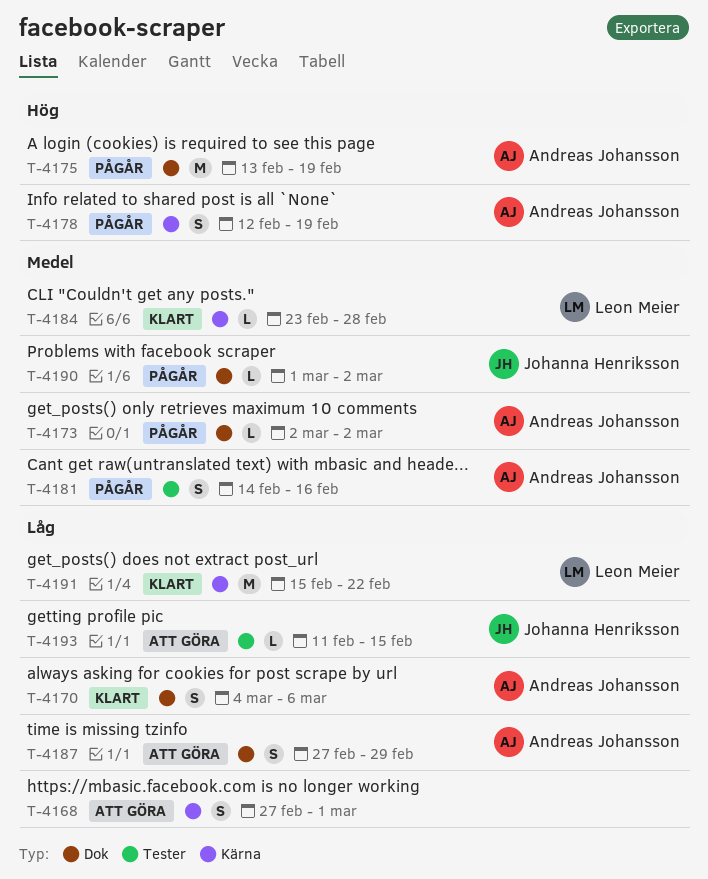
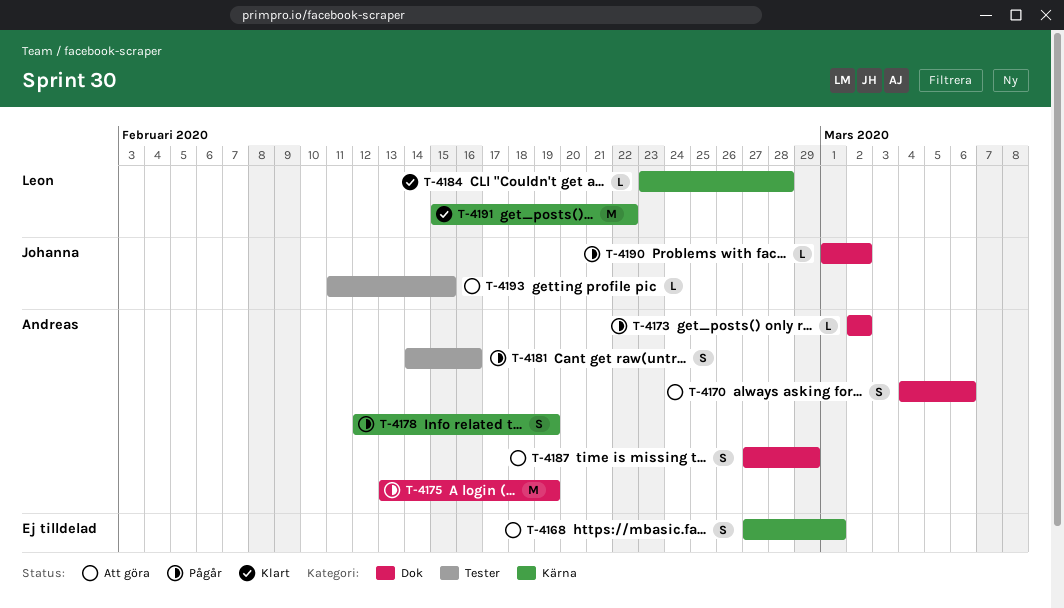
T-4170, status: Klart -> Att göra

